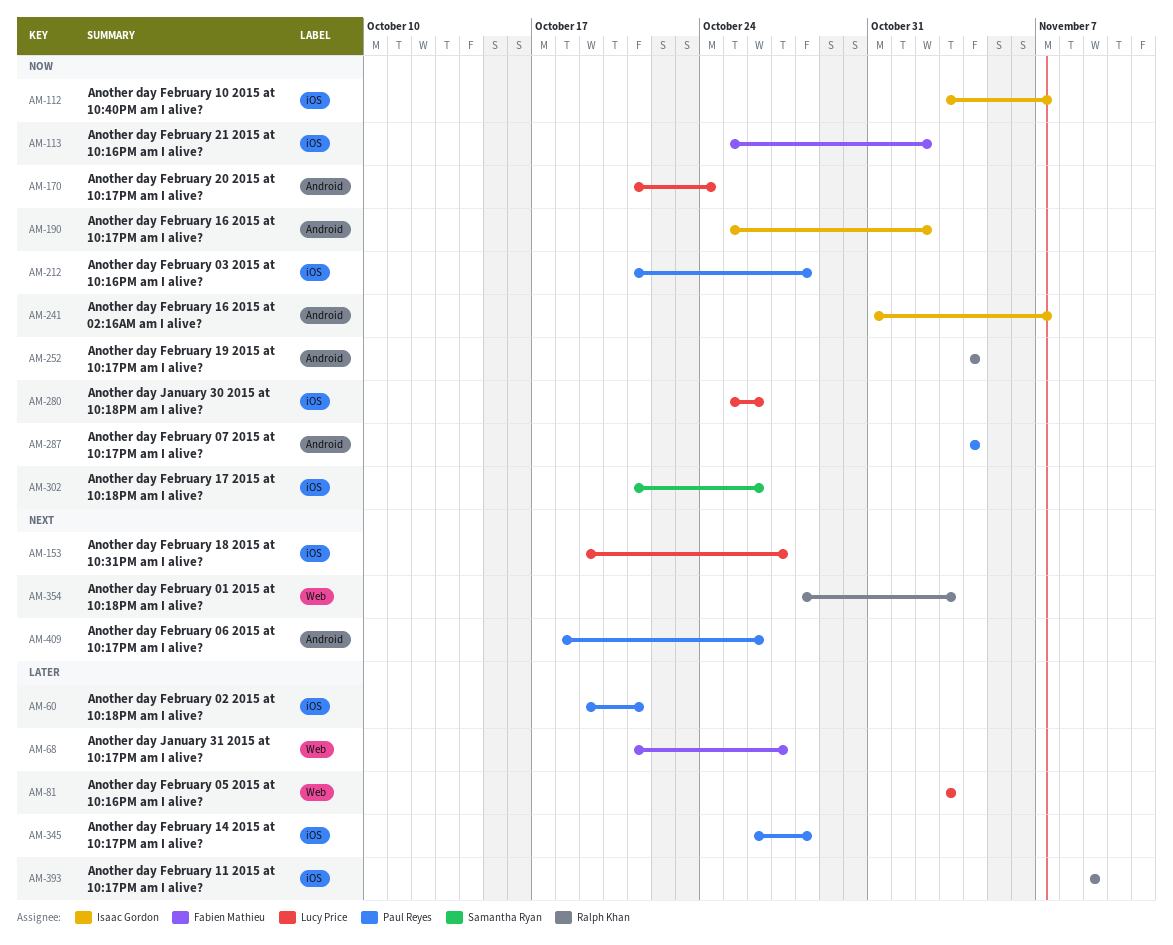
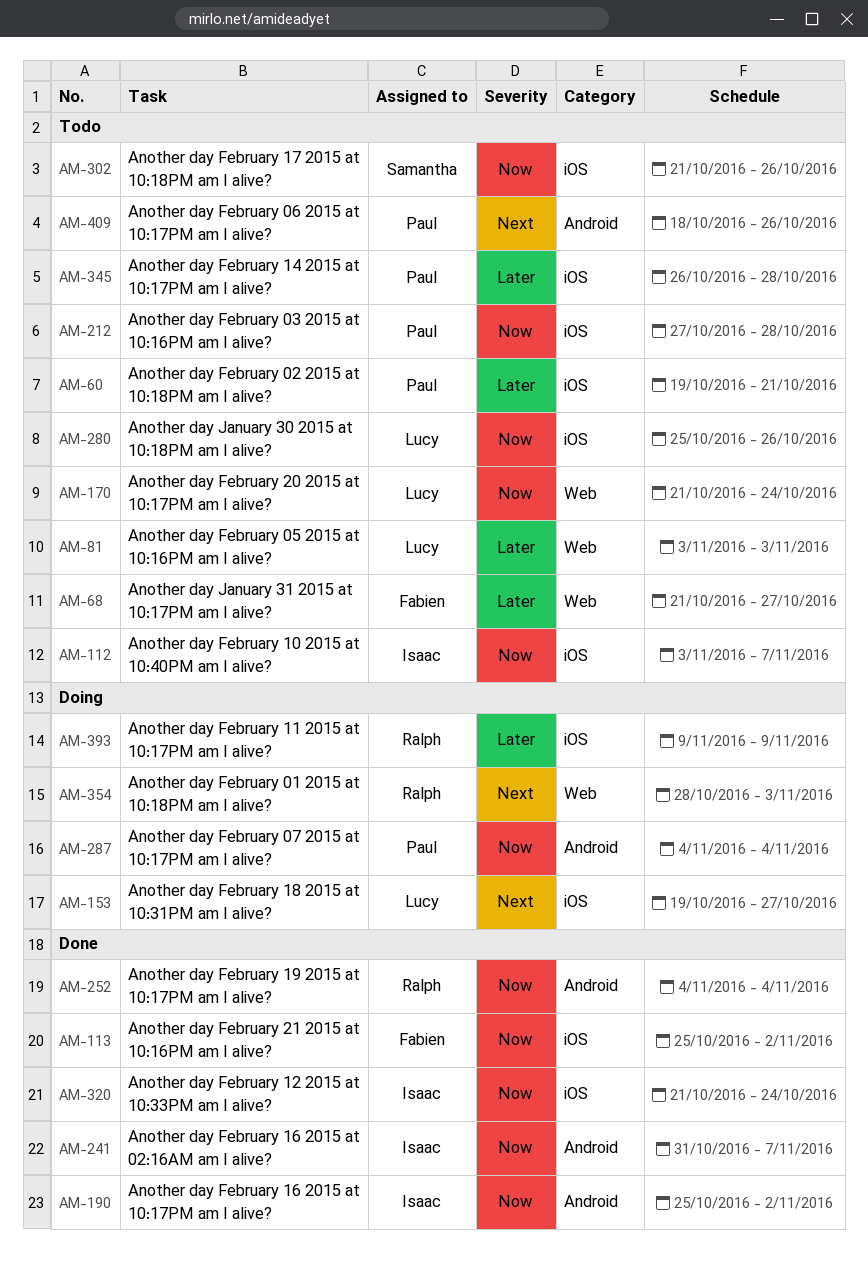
AM-170, label: Android -> Web
AM-212, start: Oct 21 -> Oct 27
AM-320: none -> present

